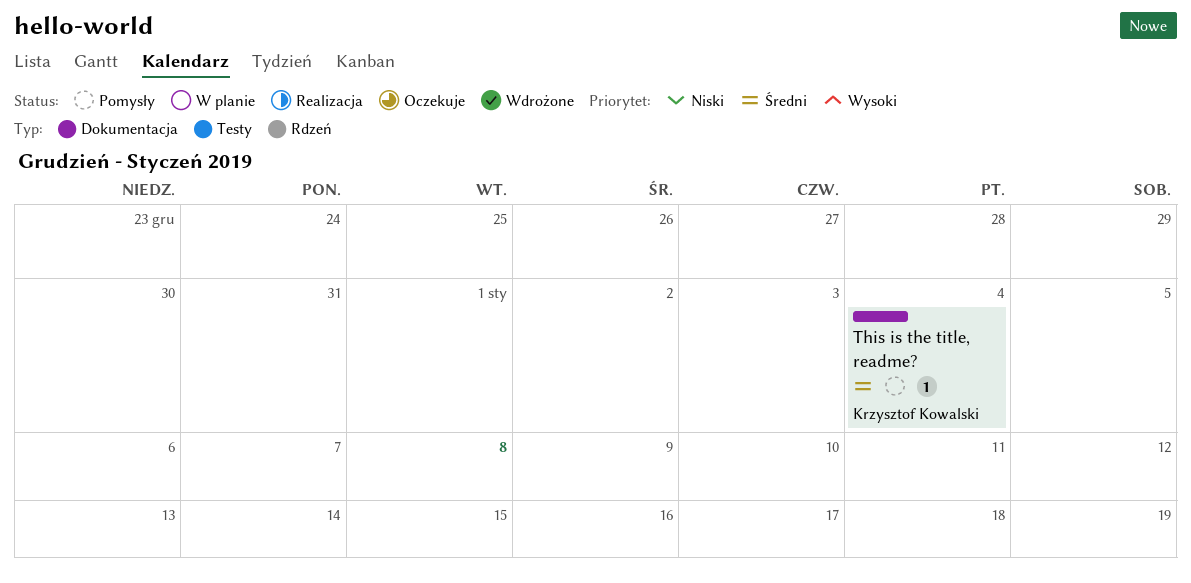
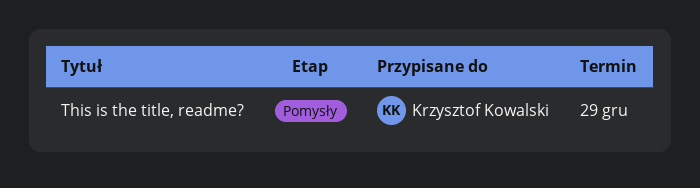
This is the title, readme?, due: Jan 4 -> Dec 29

